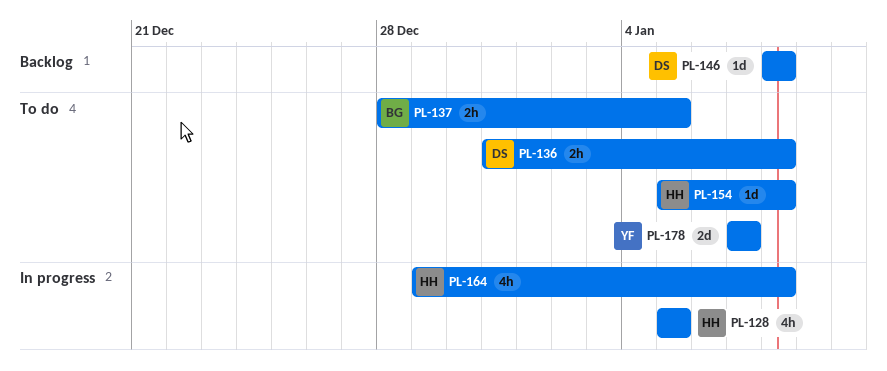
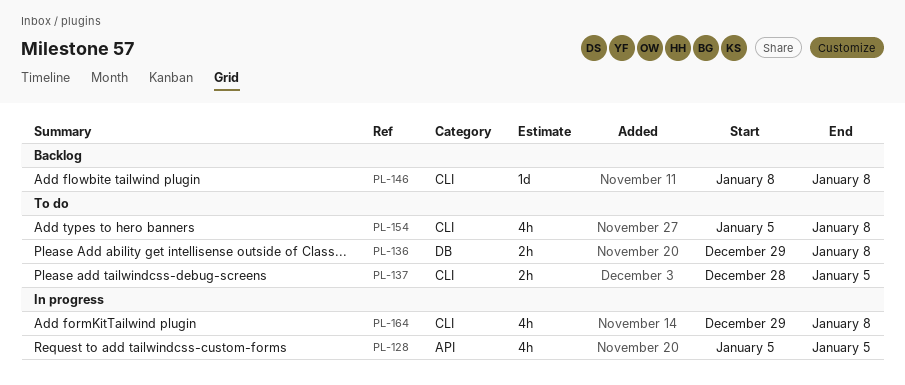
PL-136, start: Dec 31 -> Dec 29
PL-154, estimate: 1d -> 4h
PL-178: present -> none

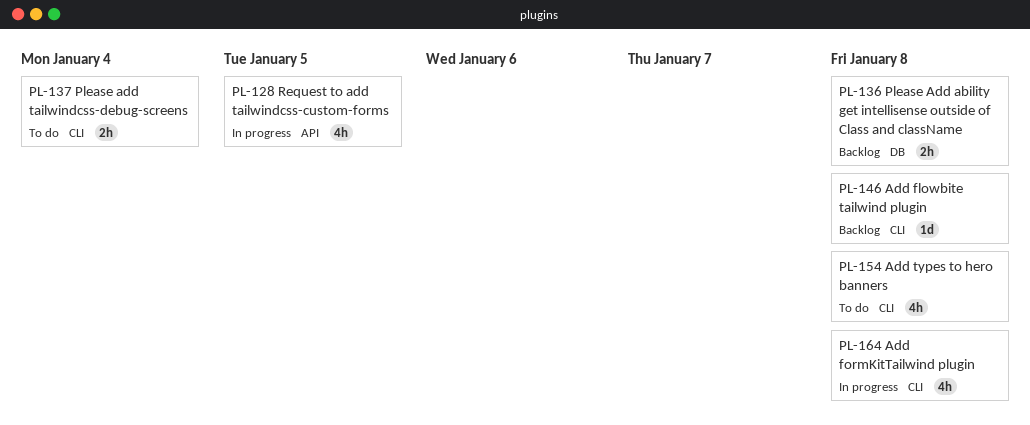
PL-136, status: To do -> Backlog
PL-137, due: Jan 5 -> Jan 4

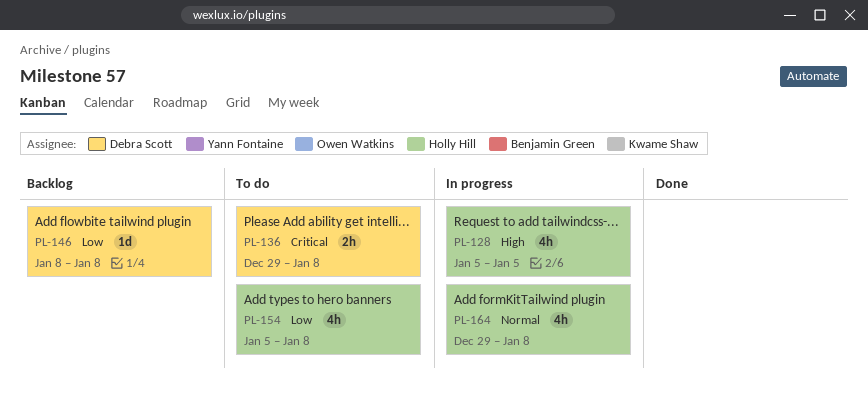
PL-136, status: Backlog -> To do
PL-137: present -> none

